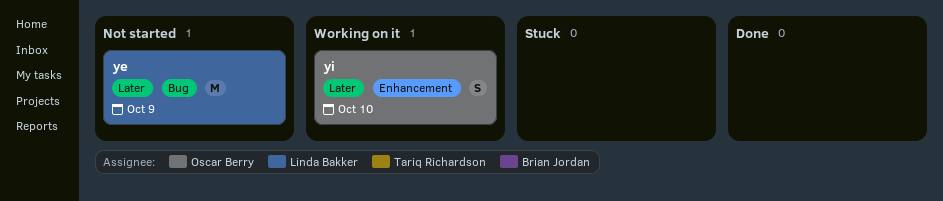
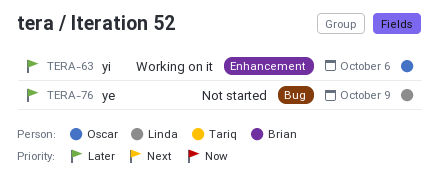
yi, due: Oct 10 -> Oct 6

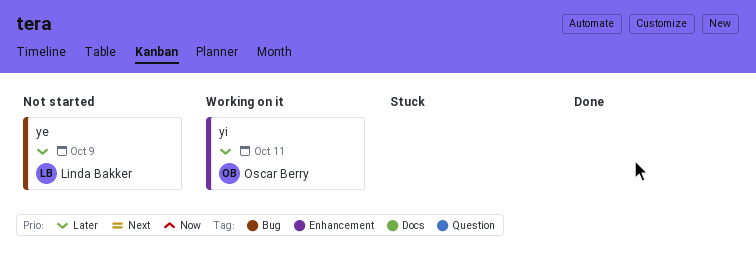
yi, due: Oct 6 -> Oct 11

